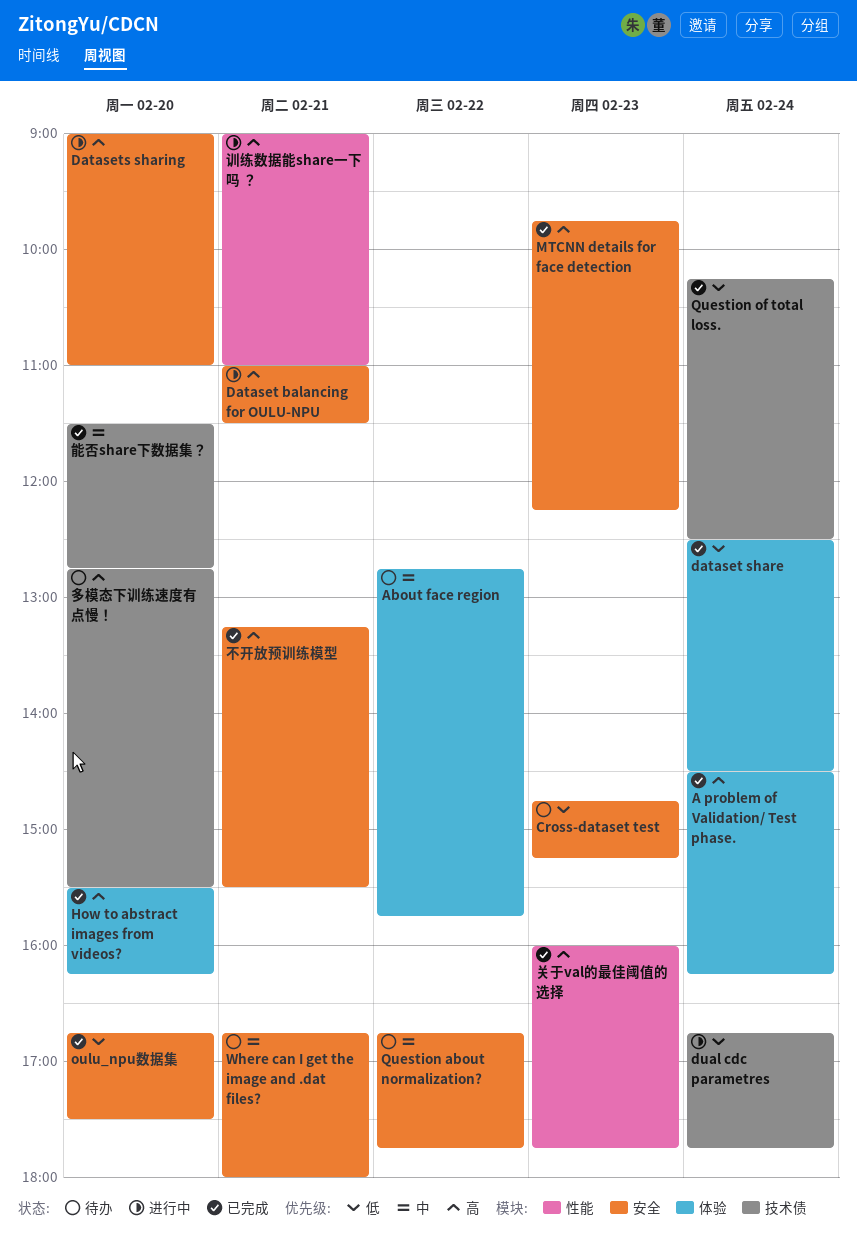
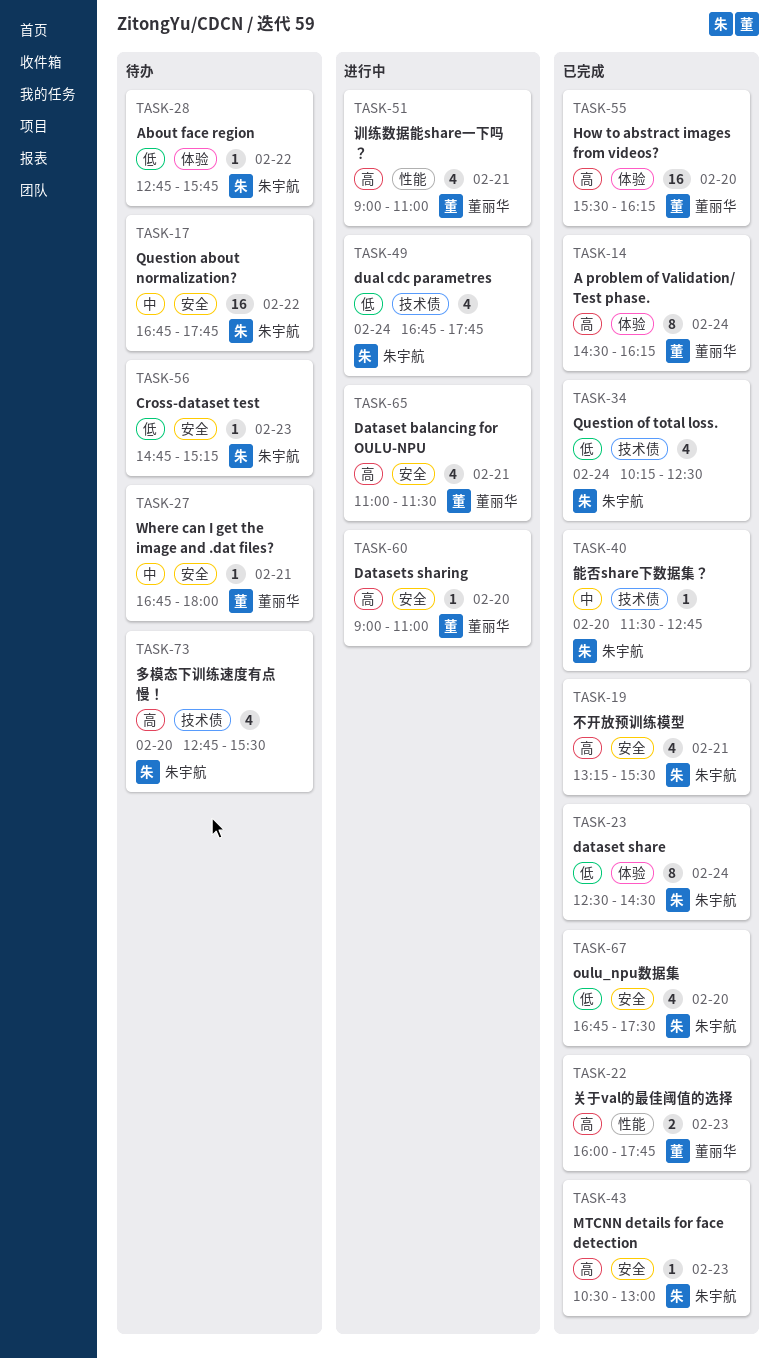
About face region, priority: 中 -> 低
MTCNN details for face detection, begins: 09:45 -> 10:30
MTCNN details for face detection, ends: 12:15 -> 13:00

